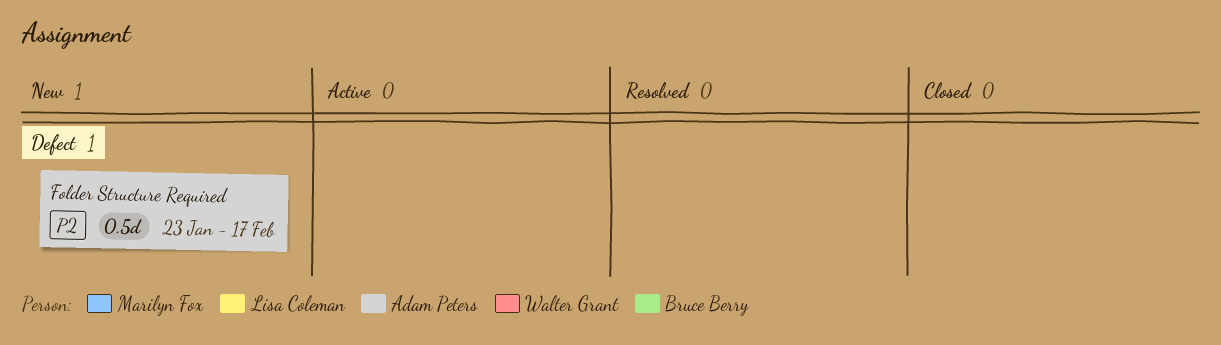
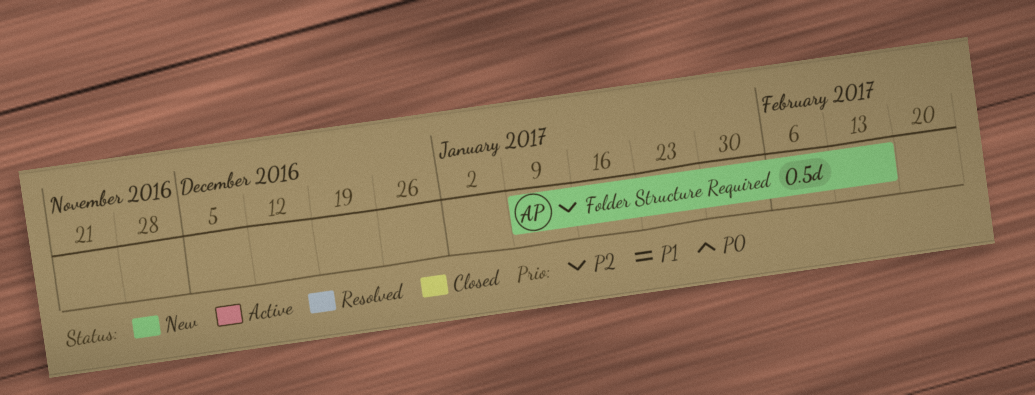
Folder Structure Required, start: Jan 23 -> Jan 9

